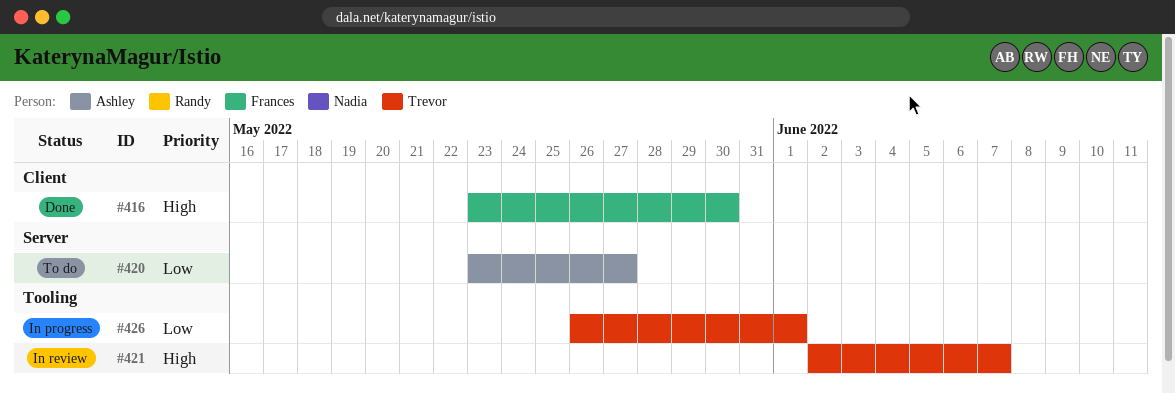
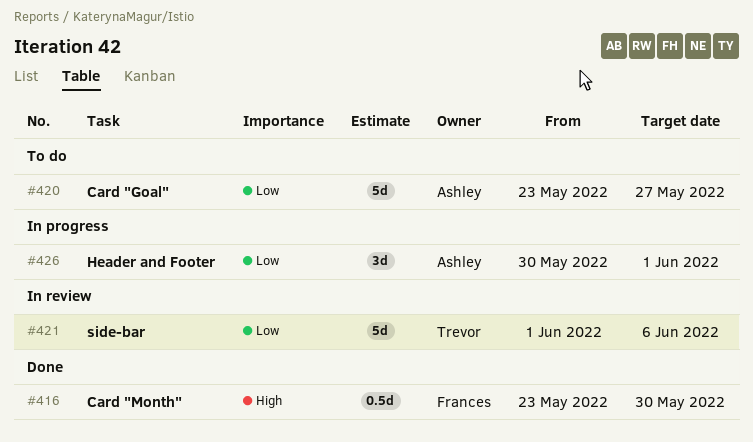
#421, priority: High -> Low
#421, start: Jun 2 -> Jun 1
#421, due: Jun 7 -> Jun 6
#426, owner: Trevor -> Ashley
#426, start: May 26 -> May 30

